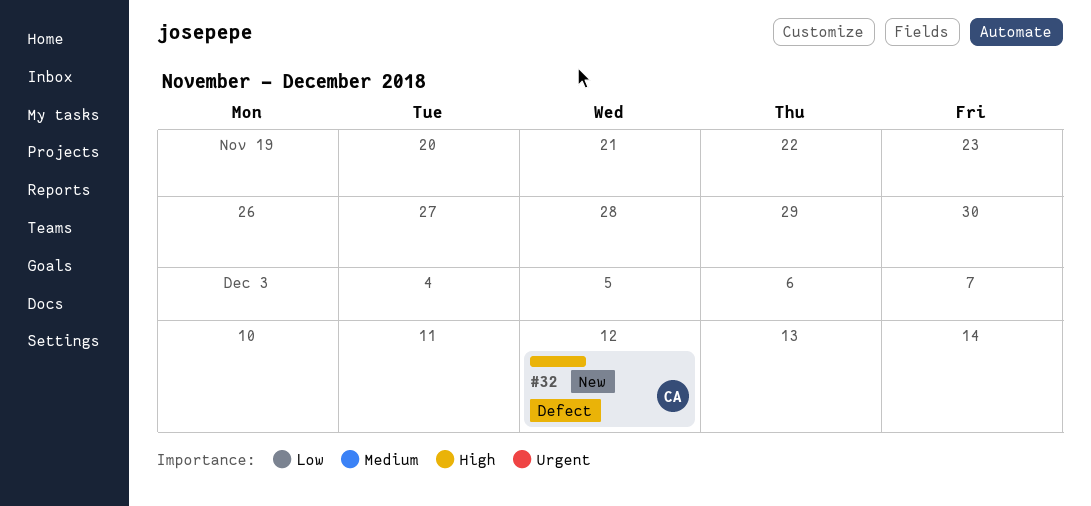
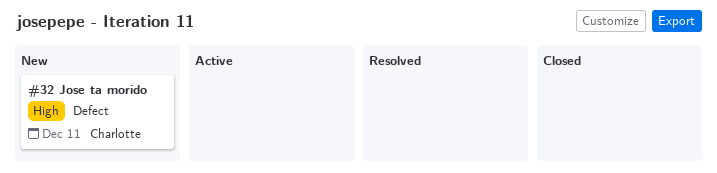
#32, due: Dec 12 -> Dec 11

